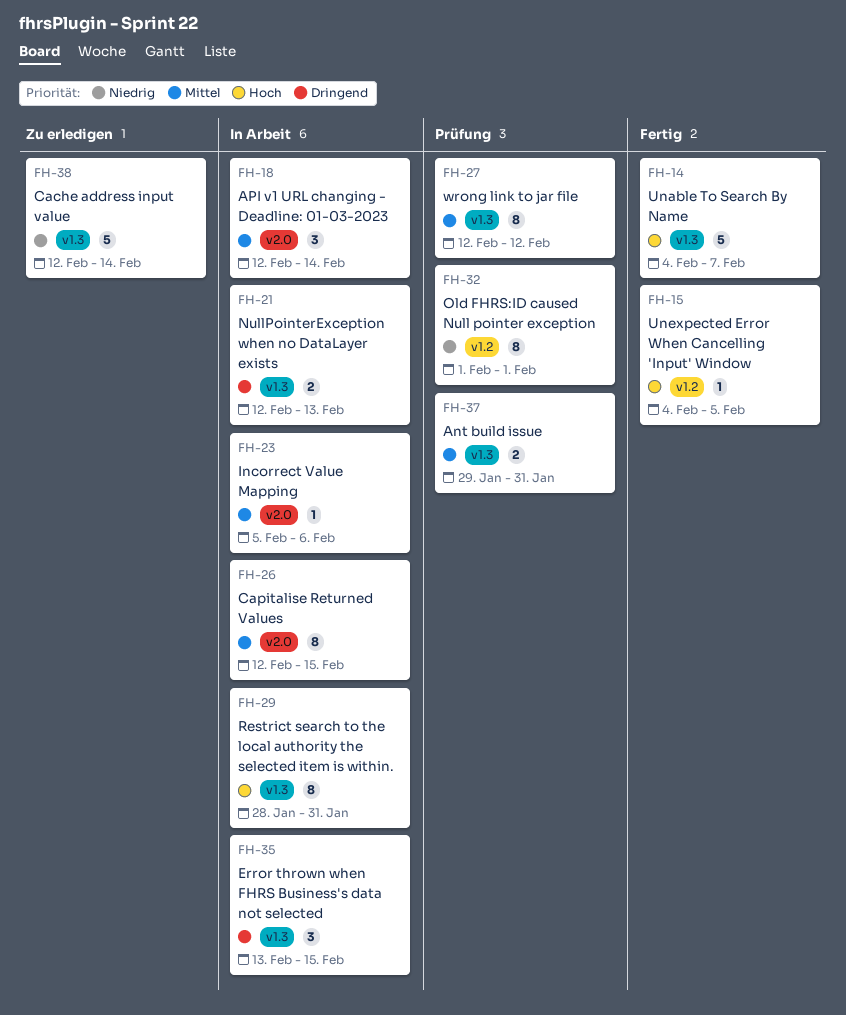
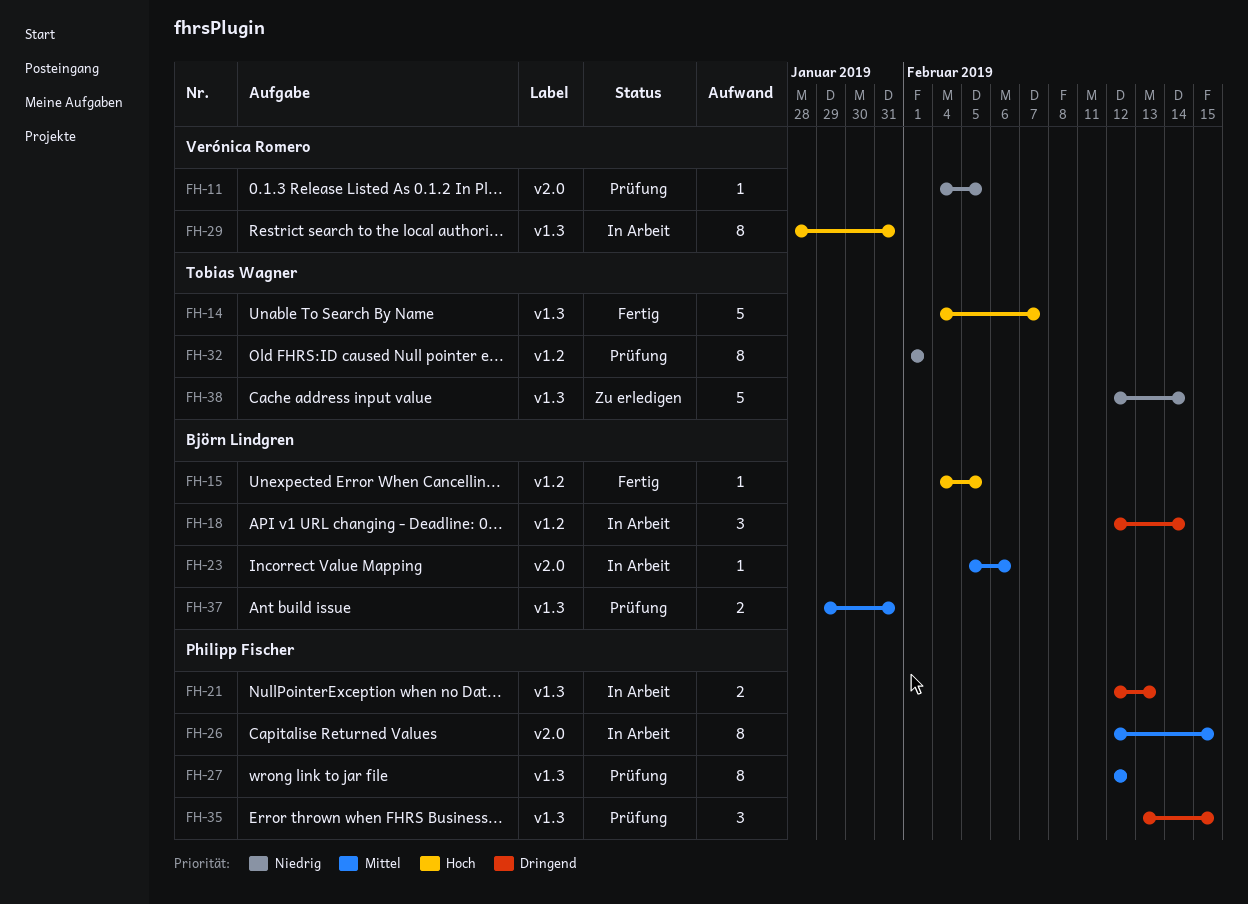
FH-11: none -> present
FH-18, priority: Mittel -> Dringend
FH-18, label: v2.0 -> v1.2
FH-35, status: In Arbeit -> Prüfung

